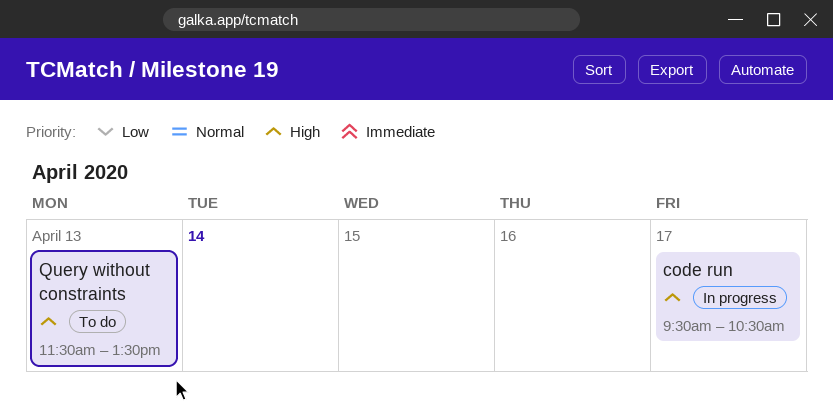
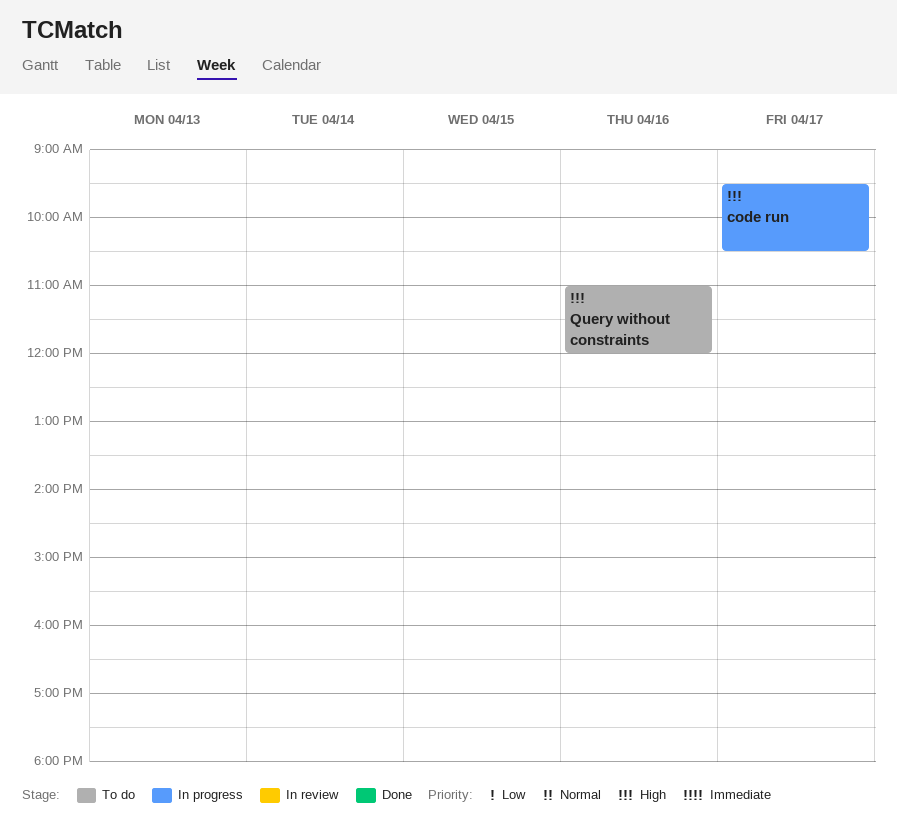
Query without constraints, day: Apr 13 -> Apr 16
Query without constraints, begins: 11:30 -> 11:00
Query without constraints, ends: 13:30 -> 12:00

